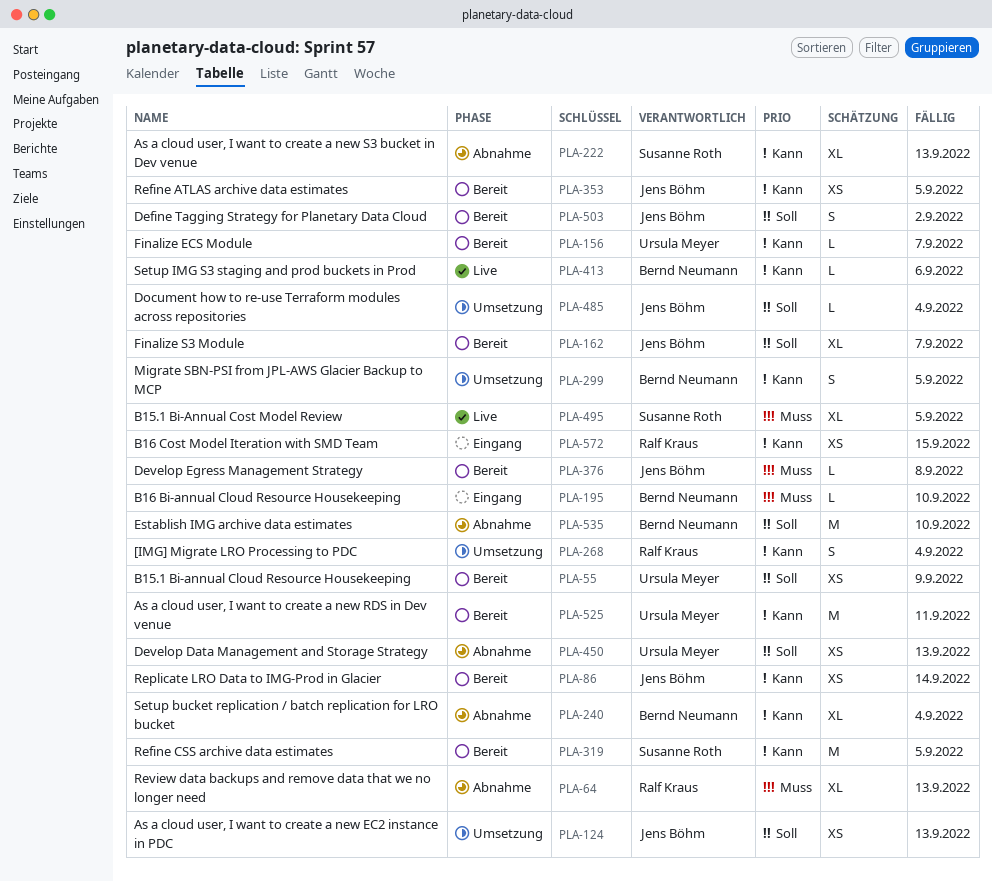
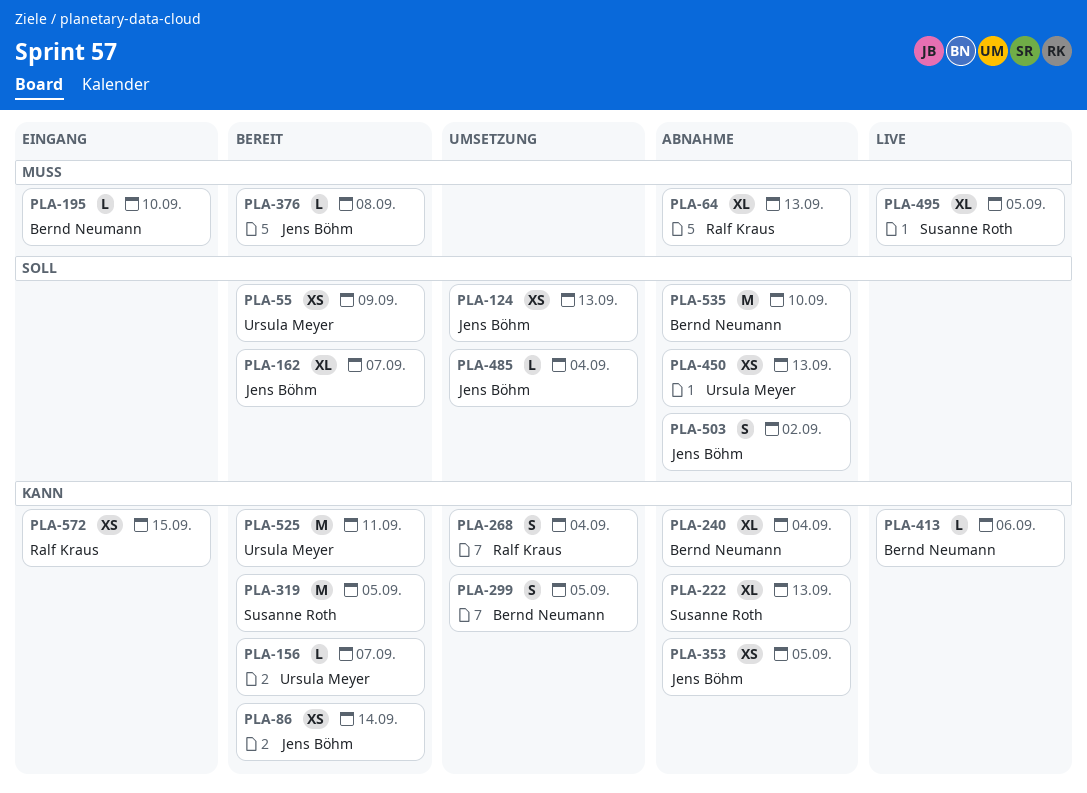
PLA-353, status: Bereit -> Abnahme
PLA-503, status: Bereit -> Abnahme

